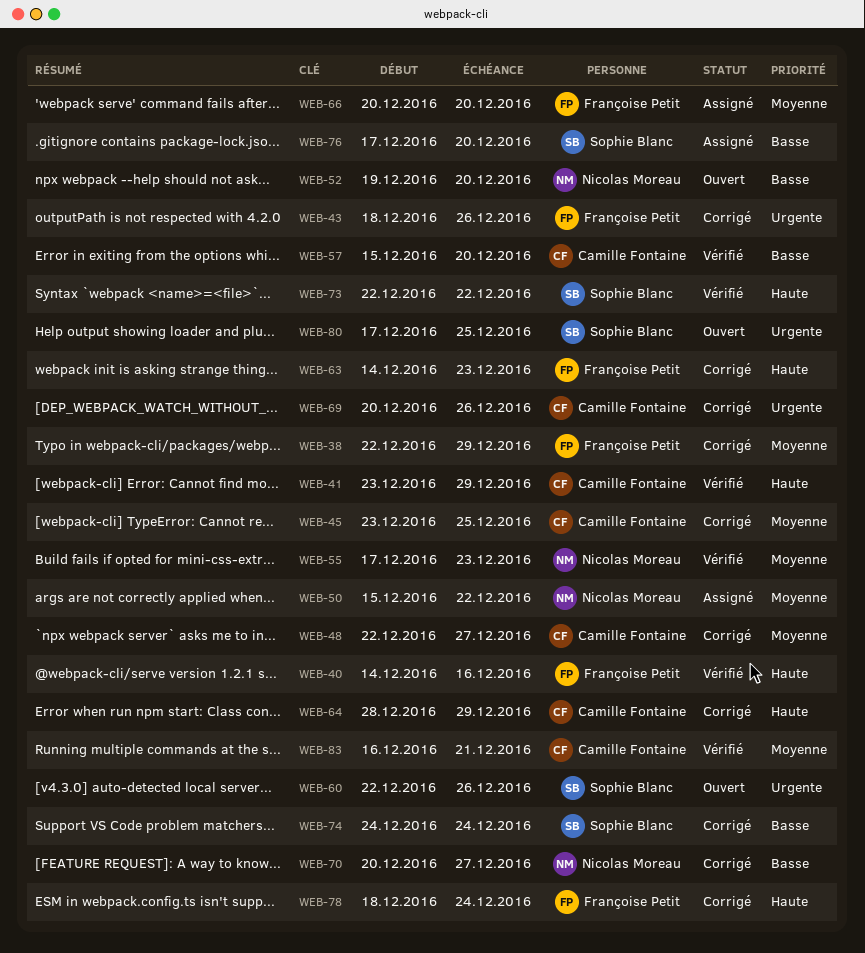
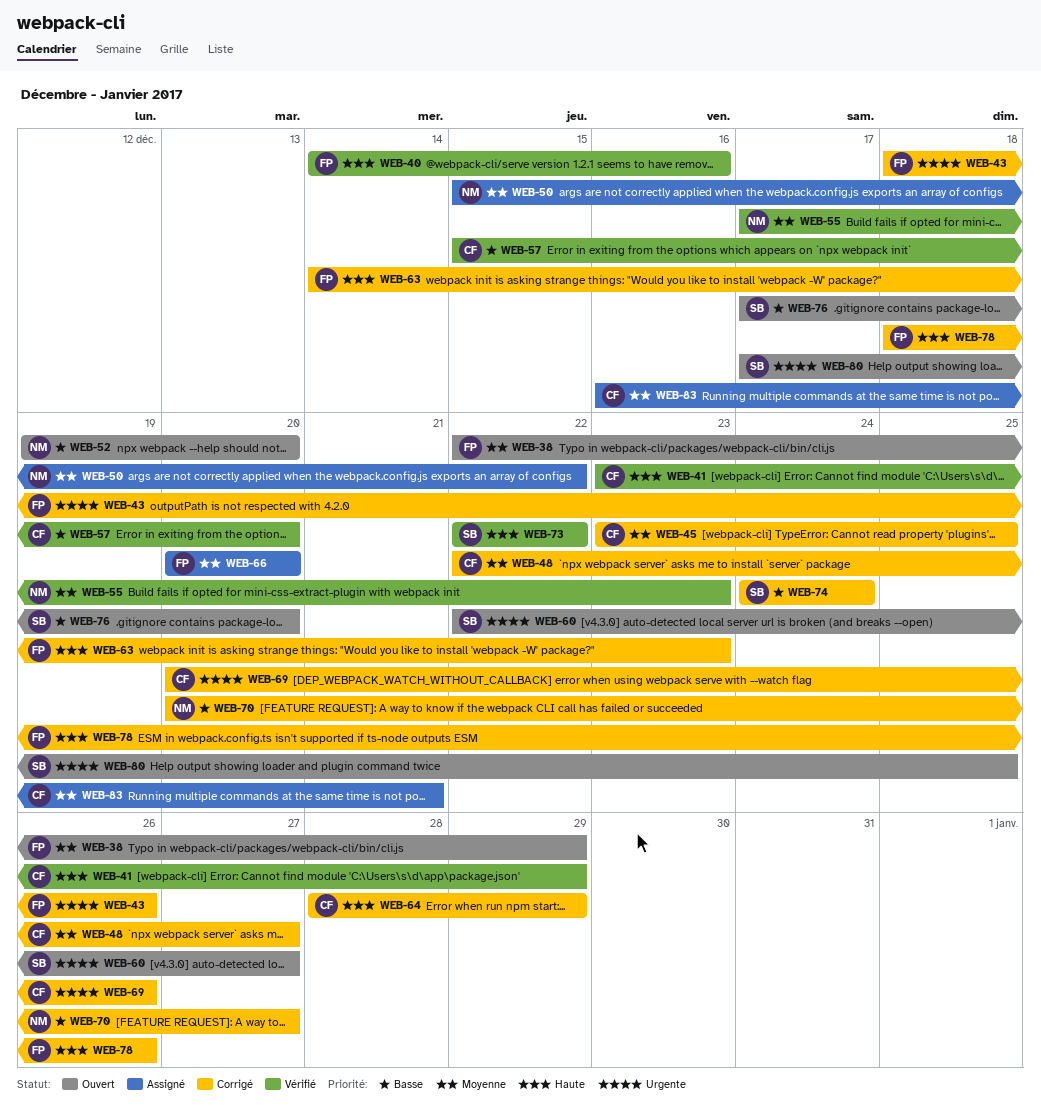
WEB-38, status: Corrigé -> Ouvert
WEB-60, due: Dec 26 -> Dec 27
WEB-76, status: Assigné -> Ouvert
WEB-78, due: Dec 24 -> Dec 26
WEB-83, status: Vérifié -> Assigné

